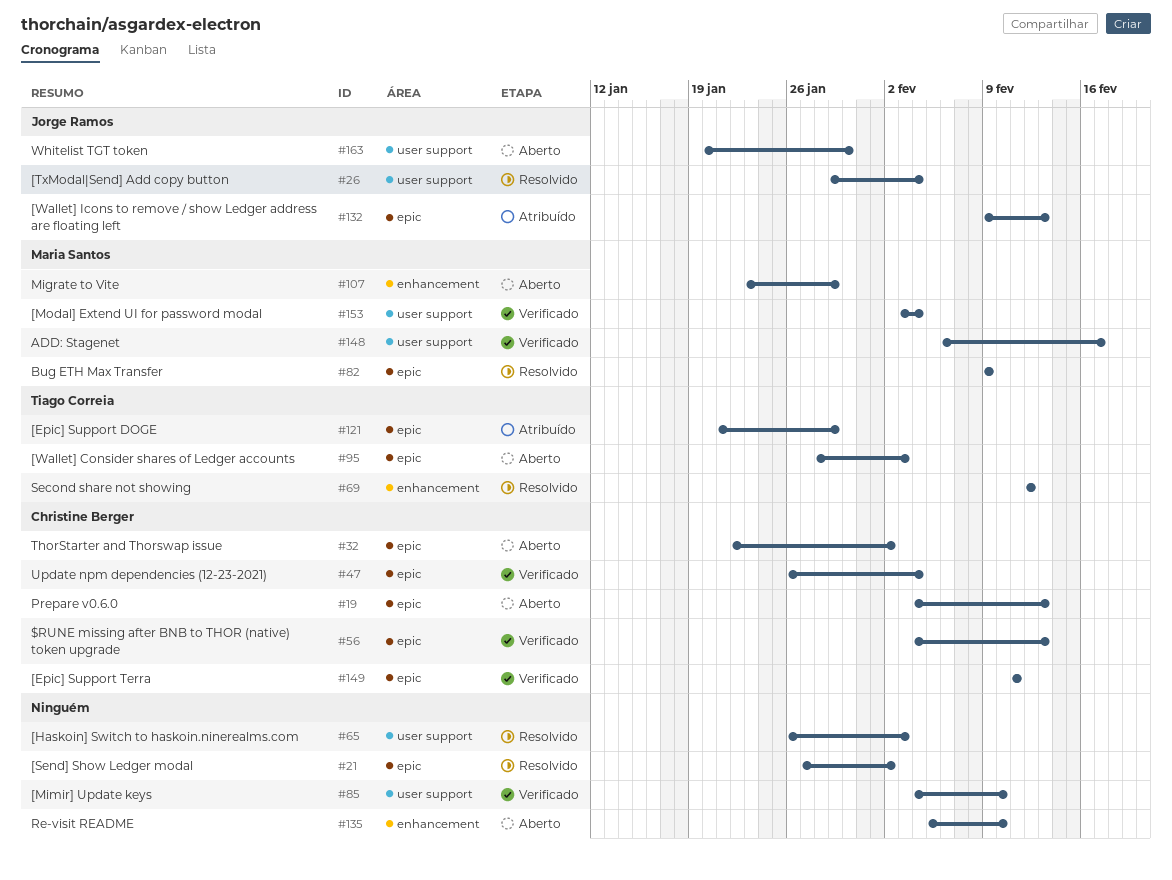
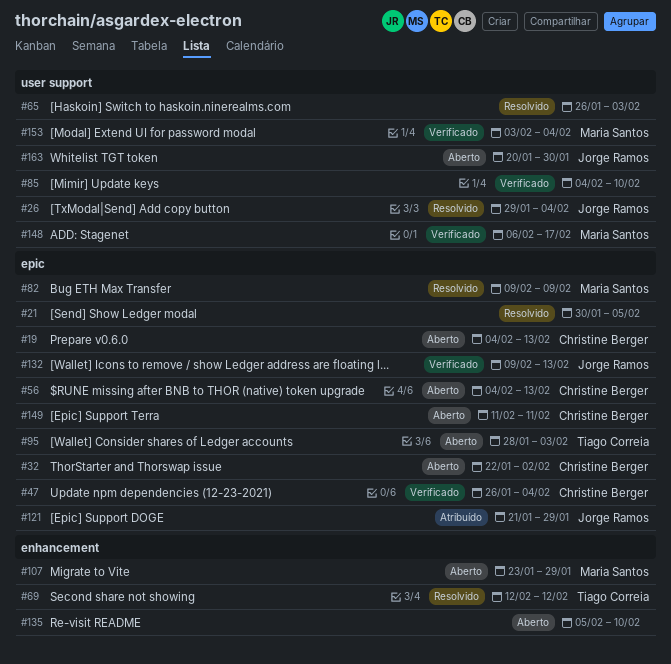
#21, start: Jan 27 -> Jan 30
#21, due: Feb 2 -> Feb 5
#56, status: Verificado -> Aberto
#121, owner: Tiago Correia -> Jorge Ramos
#132, status: Atribuído -> Verificado
#149, status: Verificado -> Aberto

